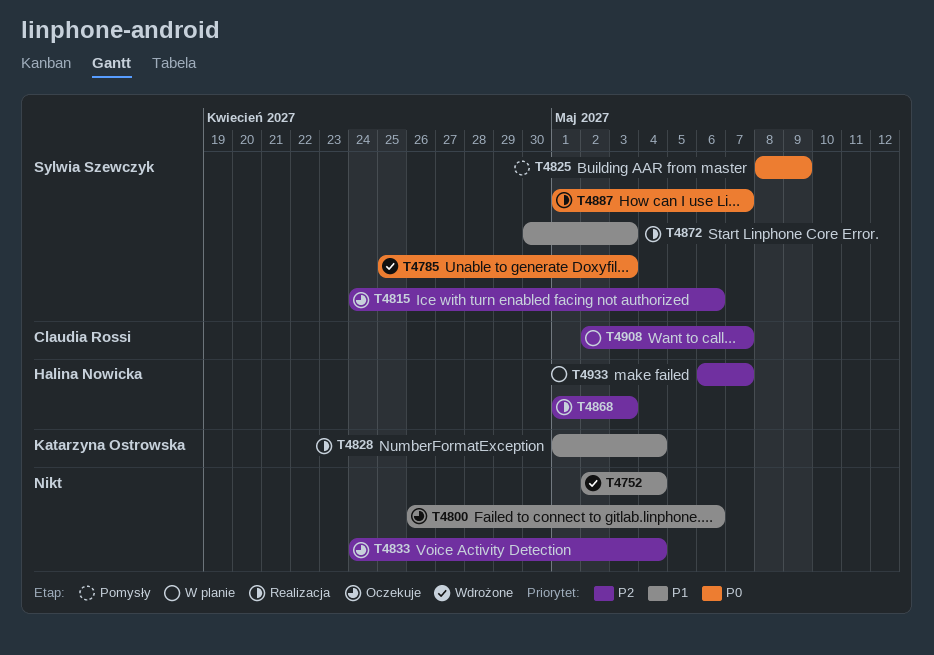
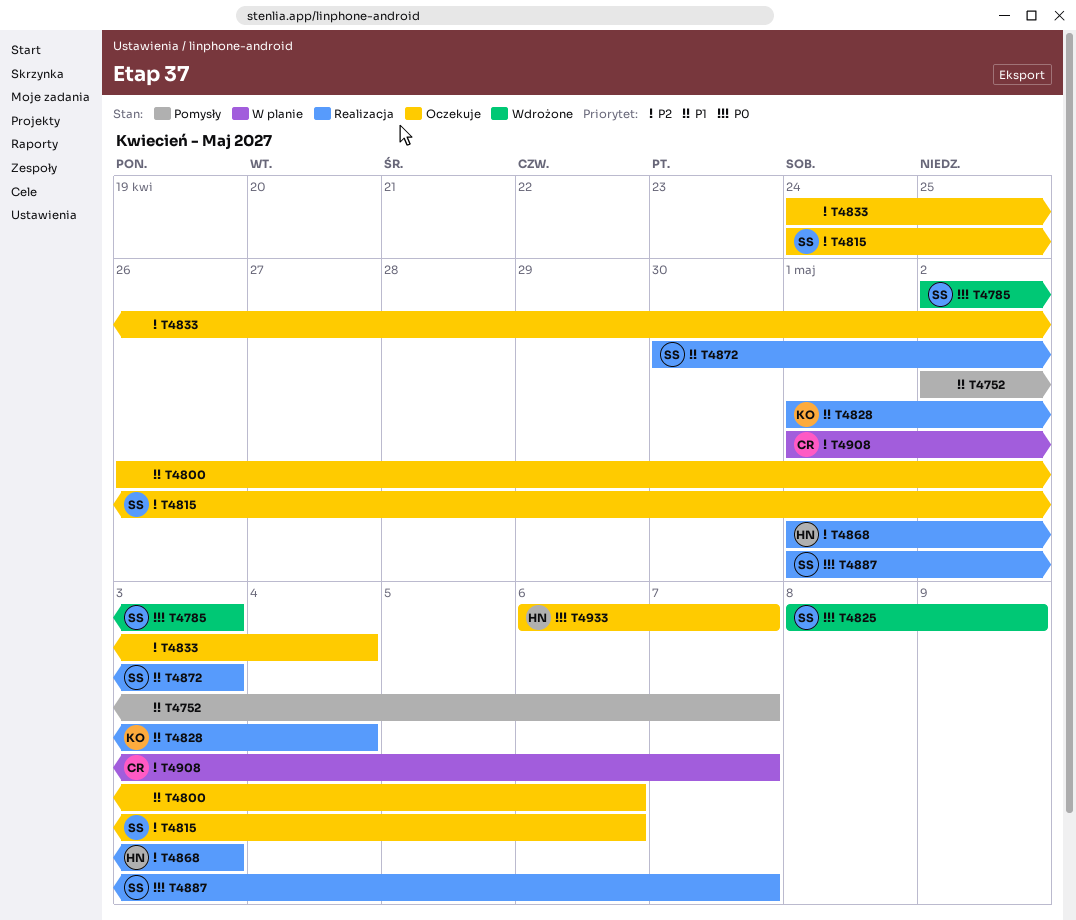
T4752, status: Wdrożone -> Pomysły
T4752, due: May 4 -> May 7
T4785, start: Apr 25 -> May 2
T4825, status: Pomysły -> Wdrożone
T4908, start: May 2 -> May 1
T4933, status: W planie -> Oczekuje
T4933, priority: P2 -> P0

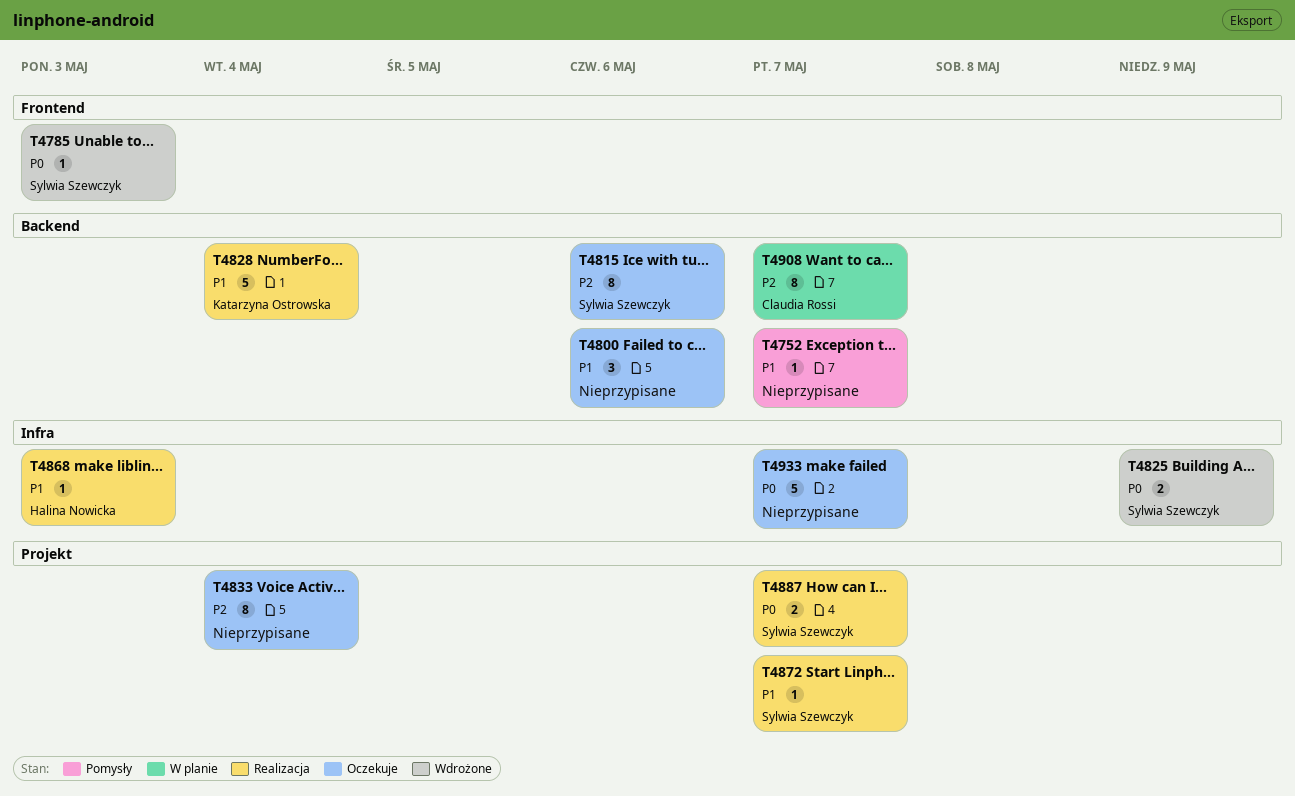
T4868, priority: P2 -> P1
T4872, due: May 3 -> May 7
T4933, owner: Halina Nowicka -> none

